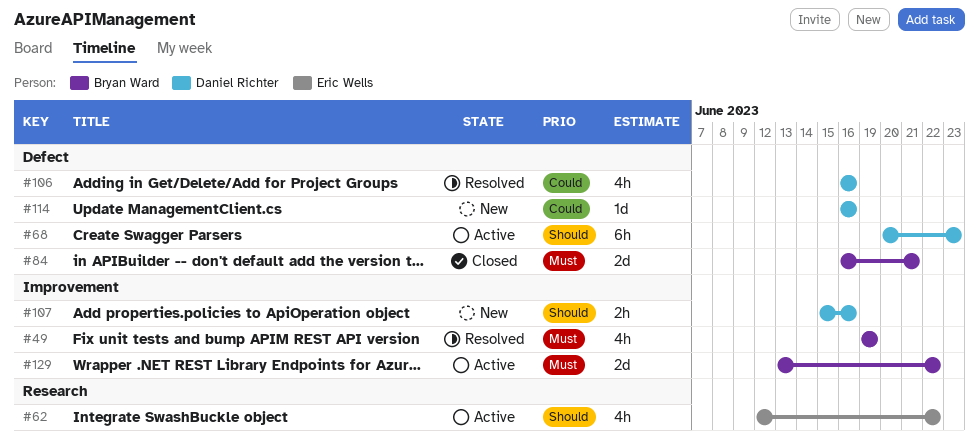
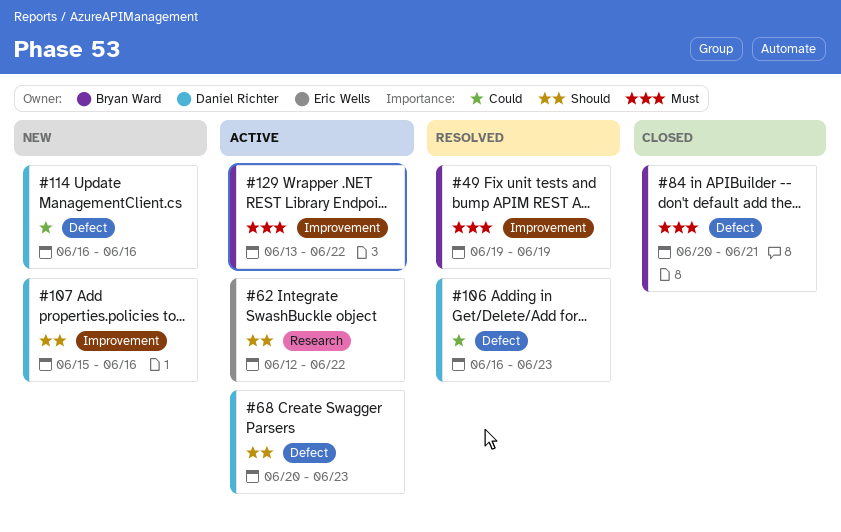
#84, start: Jun 16 -> Jun 20
#106, due: Jun 16 -> Jun 23

